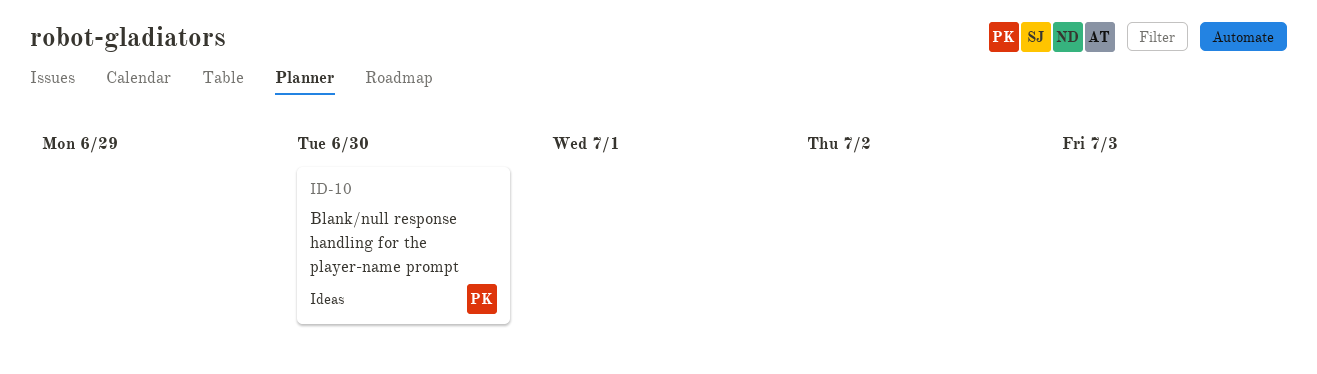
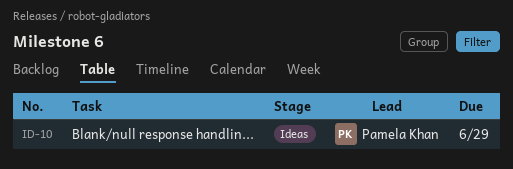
ID-10, due: Jun 30 -> Jun 29

